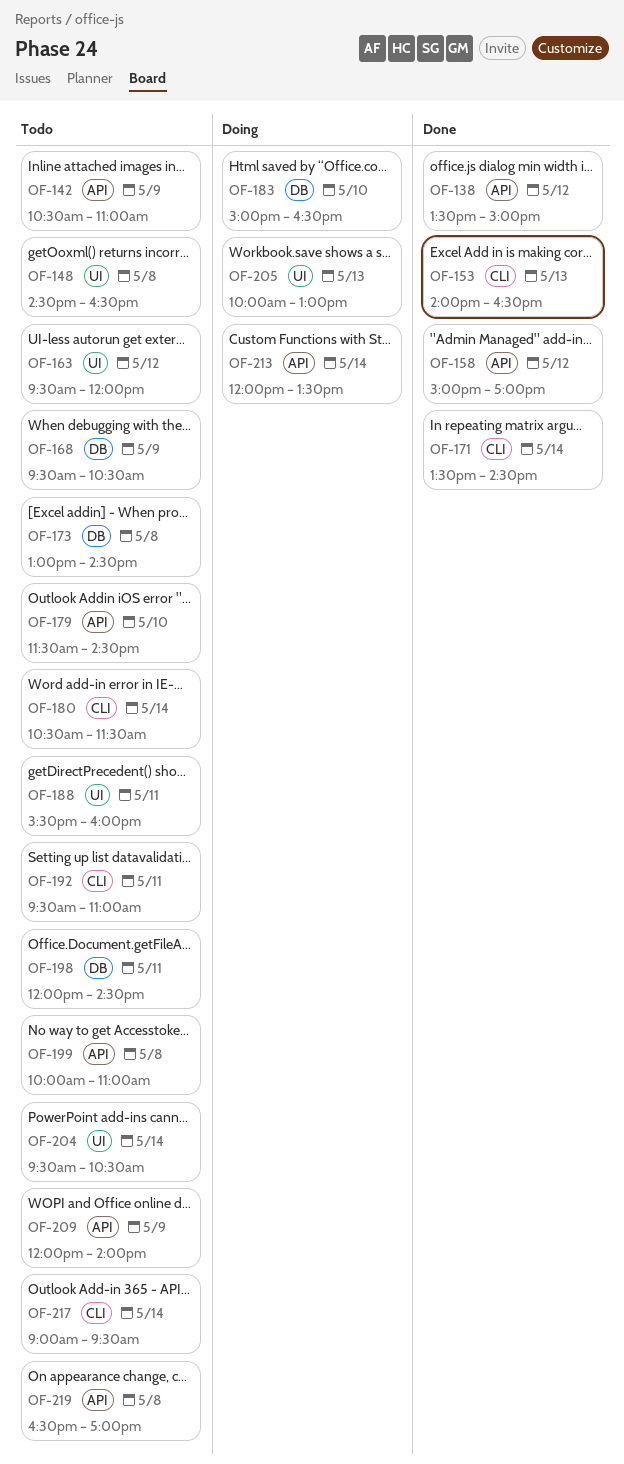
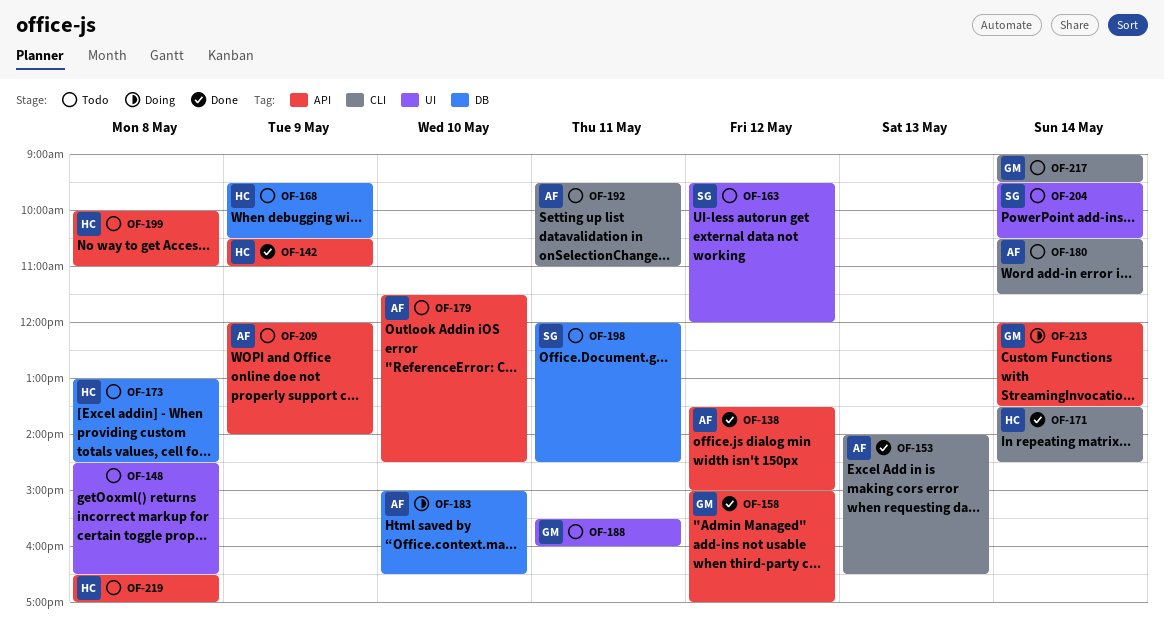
OF-142, status: Todo -> Done
OF-205: present -> none

